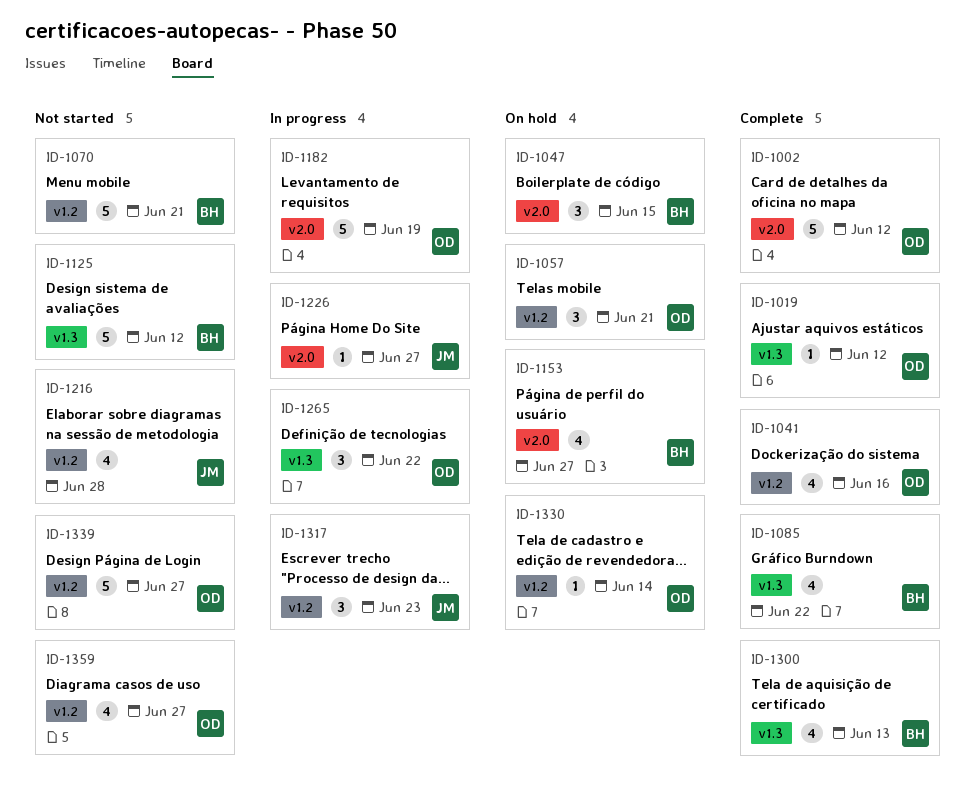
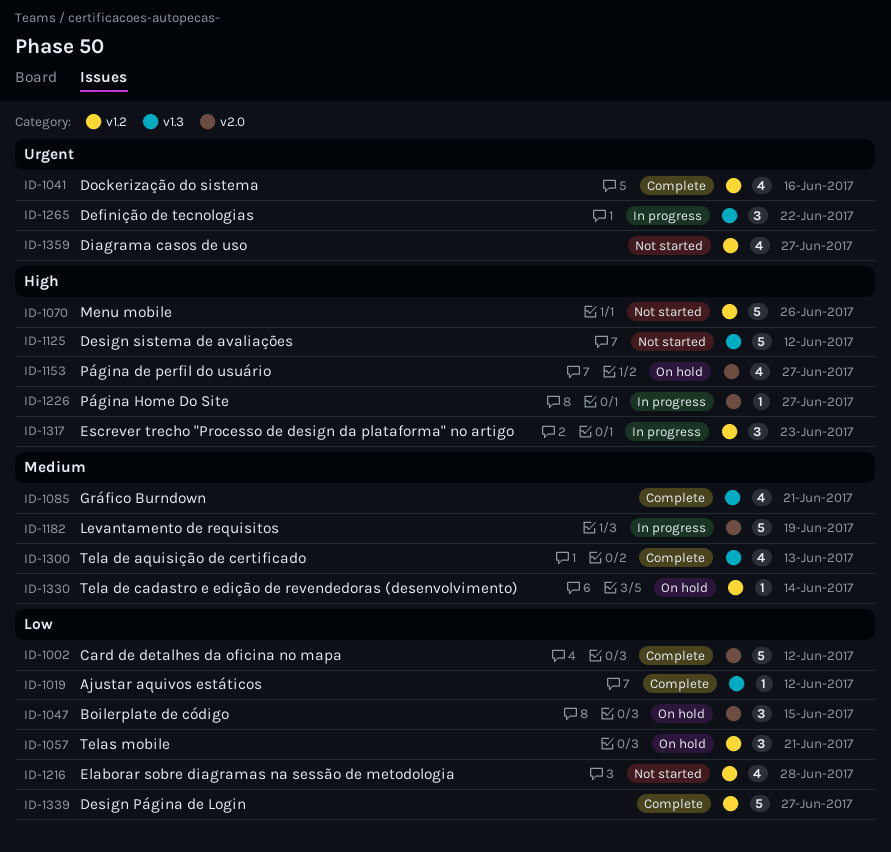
ID-1070, due: Jun 21 -> Jun 26
ID-1085, due: Jun 22 -> Jun 21
ID-1339, status: Not started -> Complete

